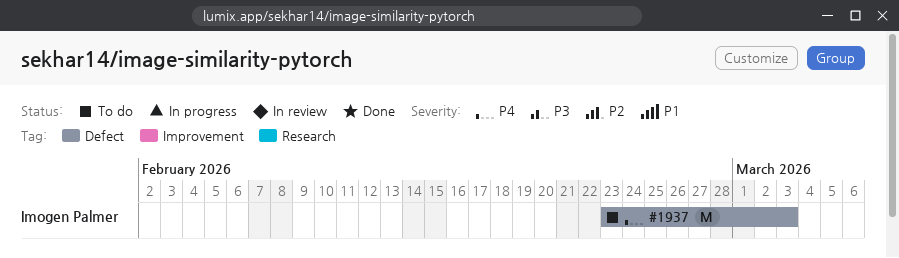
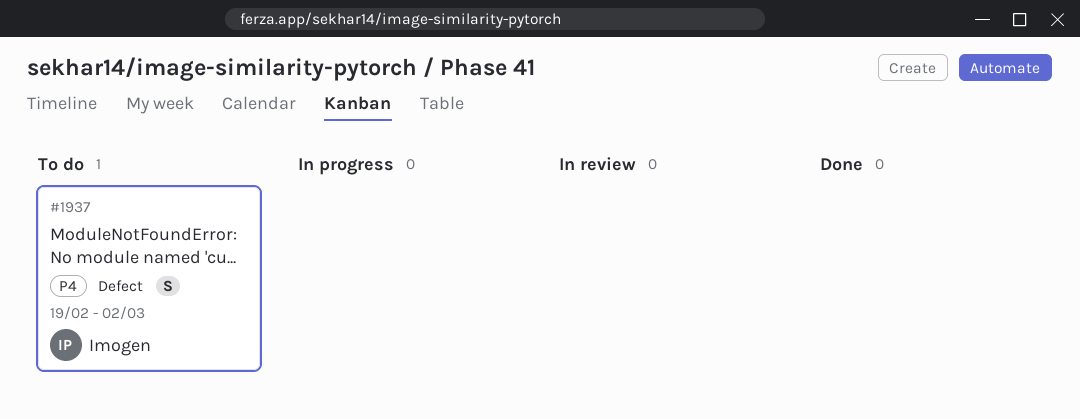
#1937, estimate: M -> S
#1937, start: Feb 23 -> Feb 19
#1937, due: Mar 3 -> Mar 2

